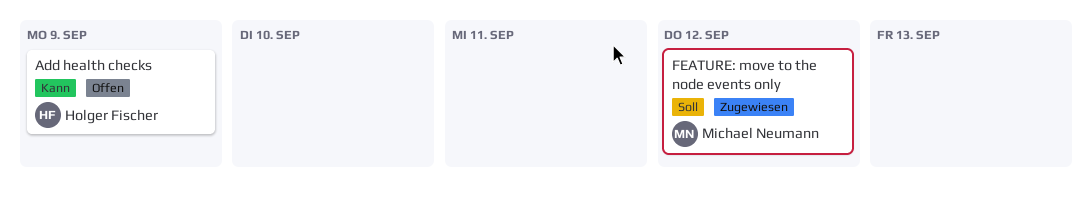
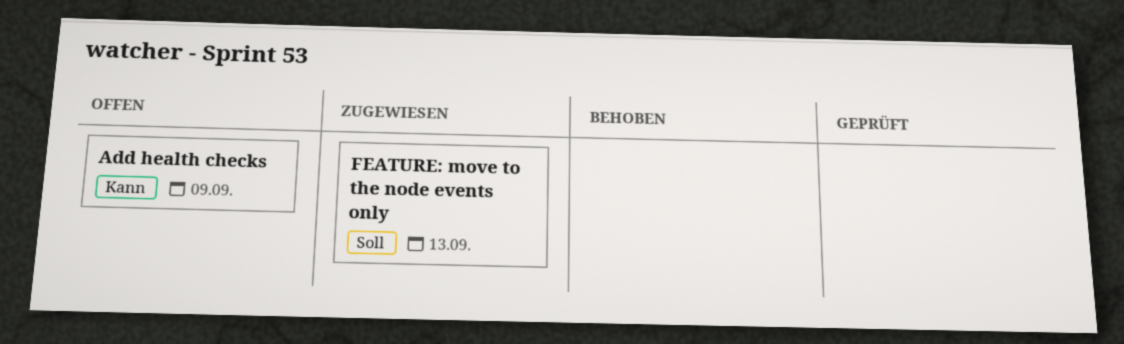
FEATURE: move to the node events only, due: Sep 12 -> Sep 13

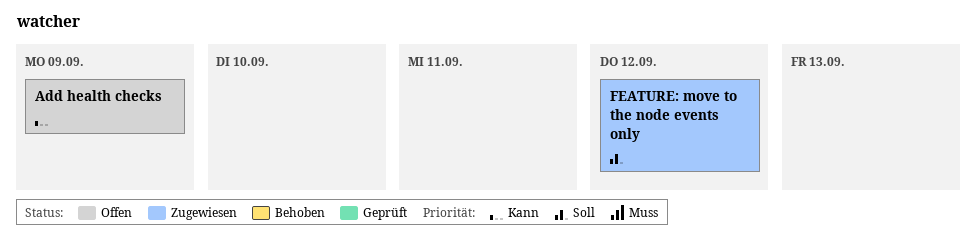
FEATURE: move to the node events only, due: Sep 13 -> Sep 12

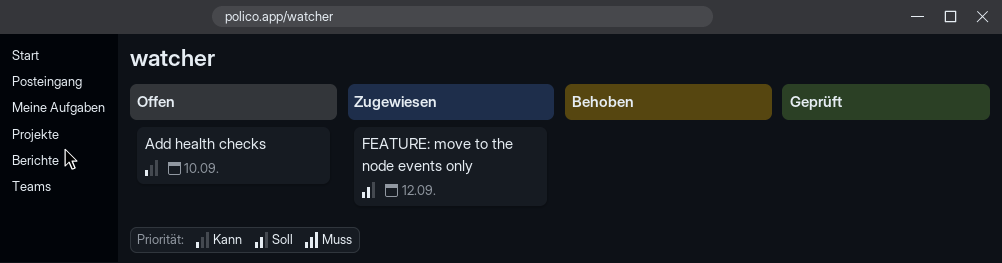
Add health checks, due: Sep 9 -> Sep 10

